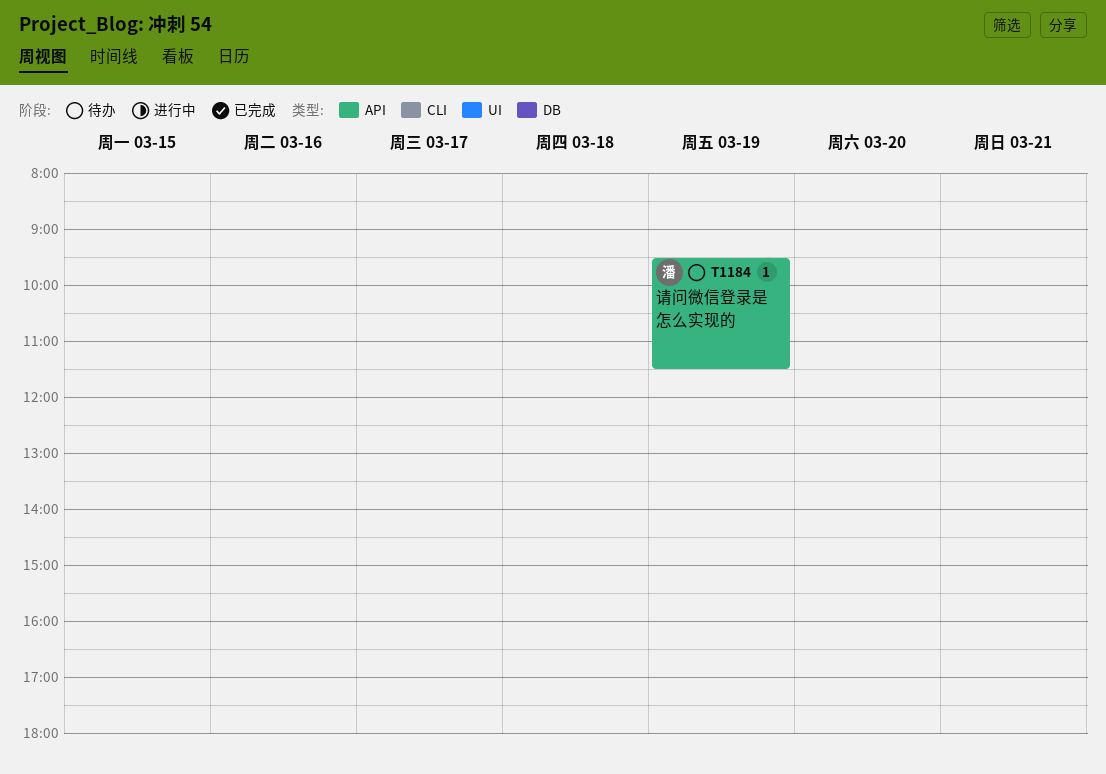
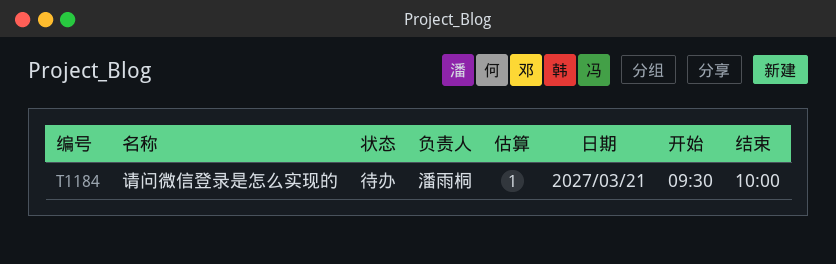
T1184, day: Mar 19 -> Mar 21
T1184, ends: 11:30 -> 10:00

